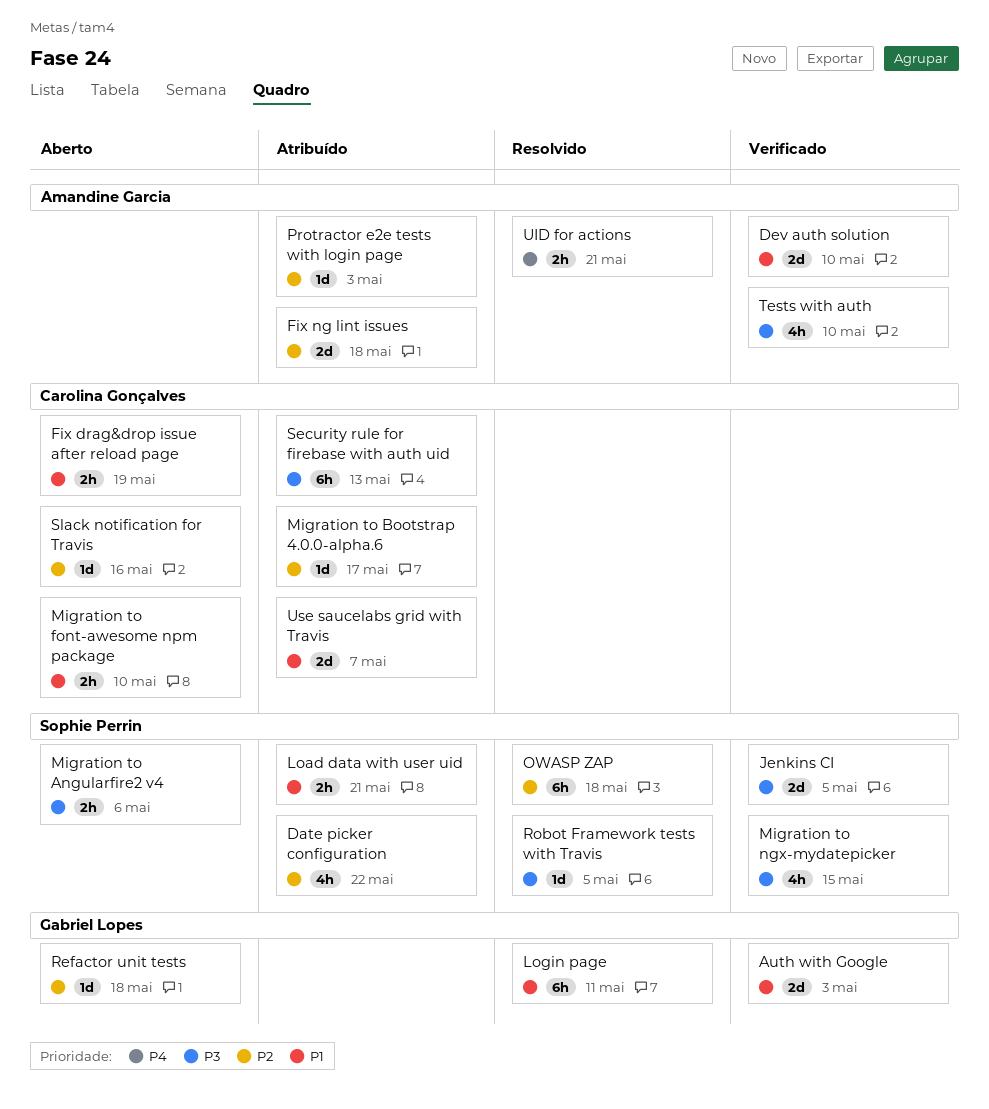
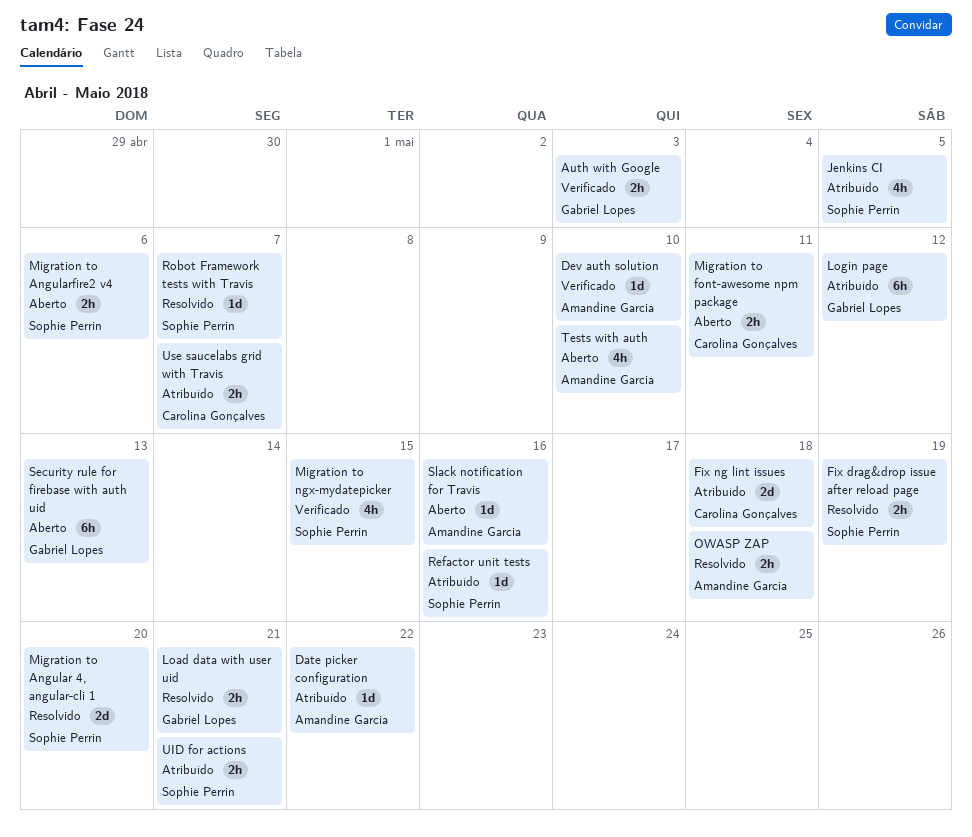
Auth with Google, estimate: 2d -> 2h
Date picker configuration, owner: Sophie Perrin -> Amandine Garcia
Date picker configuration, estimate: 4h -> 1d
Dev auth solution, estimate: 2d -> 1d
Fix drag&drop issue after reload page, status: Aberto -> Resolvido
Fix drag&drop issue after reload page, owner: Carolina Gonçalves -> Sophie Perrin
Fix ng lint issues, owner: Amandine Garcia -> Carolina Gonçalves
Jenkins CI, status: Verificado -> Atribuído
Jenkins CI, estimate: 2d -> 4h
Load data with user uid, status: Atribuído -> Resolvido
Load data with user uid, owner: Sophie Perrin -> Gabriel Lopes
Login page, status: Resolvido -> Atribuído
Login page, due: May 11 -> May 12
Migration to Angular 4, angular-cli 1: none -> present
Migration to Bootstrap 4.0.0-alpha.6: present -> none
Migration to font-awesome npm package, due: May 10 -> May 11
OWASP ZAP, owner: Sophie Perrin -> Amandine Garcia
OWASP ZAP, estimate: 6h -> 2h
Protractor e2e tests with login page: present -> none
Refactor unit tests, status: Aberto -> Atribuído
Refactor unit tests, owner: Gabriel Lopes -> Sophie Perrin
Refactor unit tests, due: May 18 -> May 16
Robot Framework tests with Travis, due: May 5 -> May 7
Security rule for firebase with auth uid, status: Atribuído -> Aberto
Security rule for firebase with auth uid, owner: Carolina Gonçalves -> Gabriel Lopes
Slack notification for Travis, owner: Carolina Gonçalves -> Amandine Garcia
Tests with auth, status: Verificado -> Aberto
UID for actions, status: Resolvido -> Atribuído
UID for actions, owner: Amandine Garcia -> Sophie Perrin
Use saucelabs grid with Travis, estimate: 2d -> 2h

